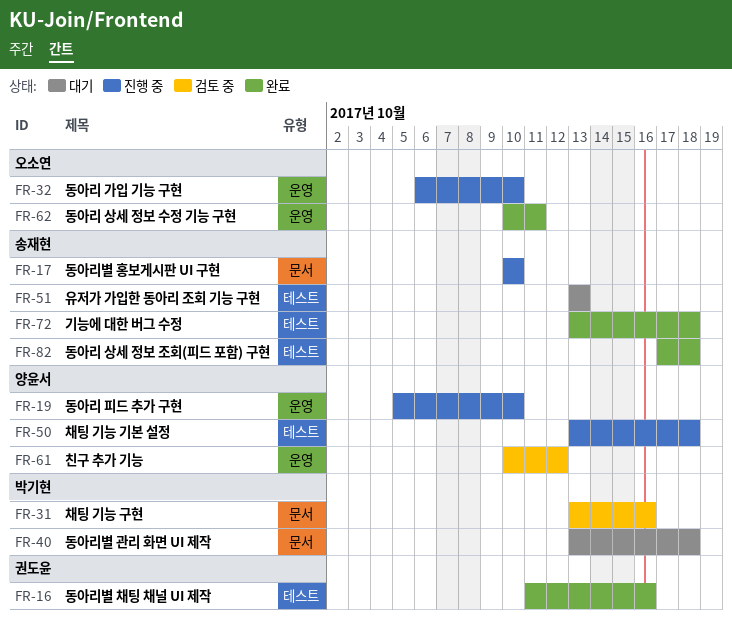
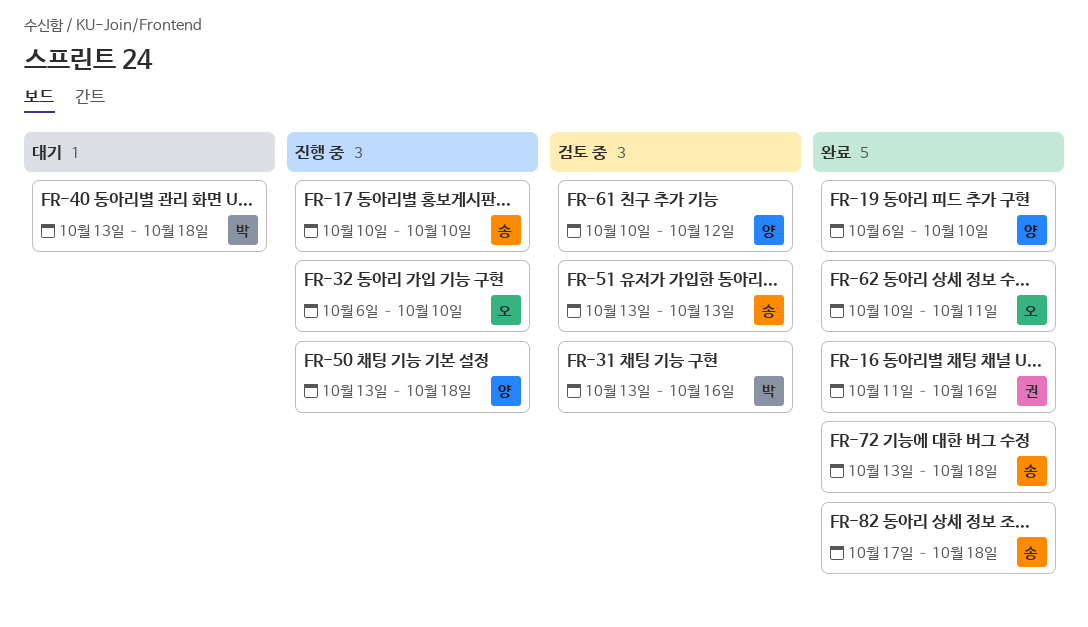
FR-19, status: 진행 중 -> 완료
FR-19, start: Oct 5 -> Oct 6
FR-51, status: 대기 -> 검토 중

